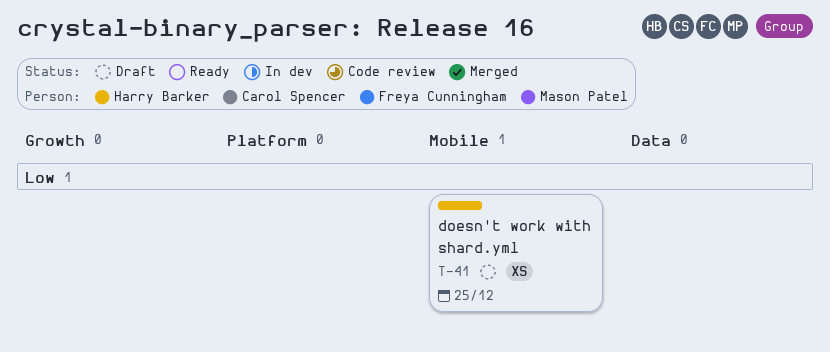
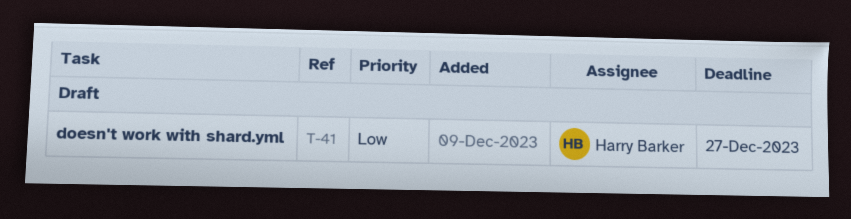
T-41, due: Dec 25 -> Dec 27

